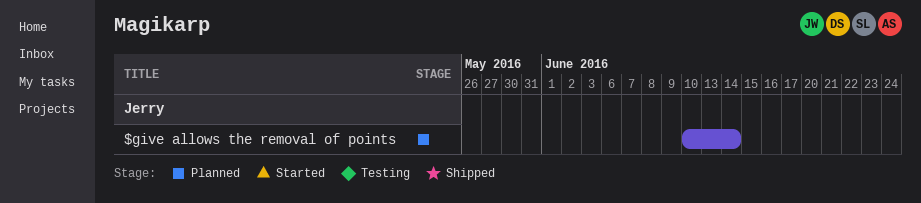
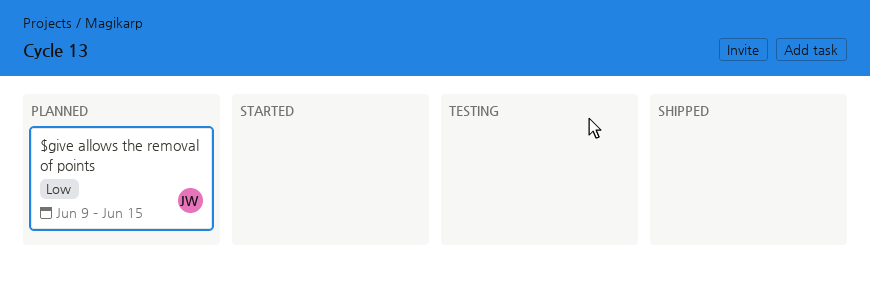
$give allows the removal of points, start: Jun 10 -> Jun 9
$give allows the removal of points, due: Jun 14 -> Jun 15

